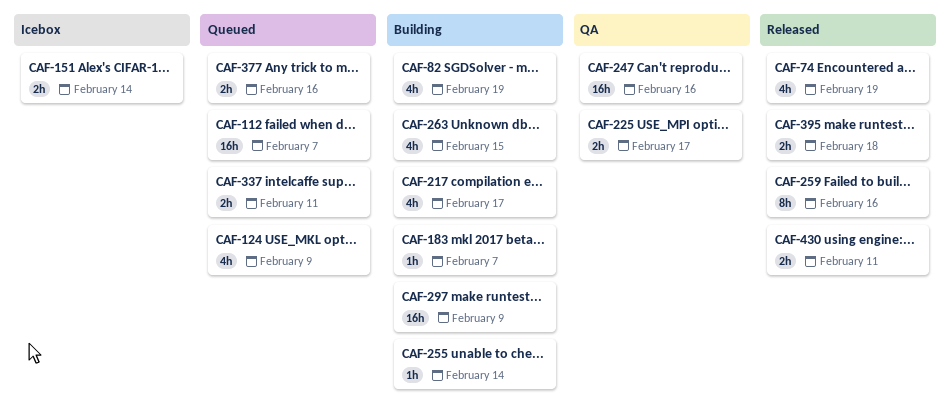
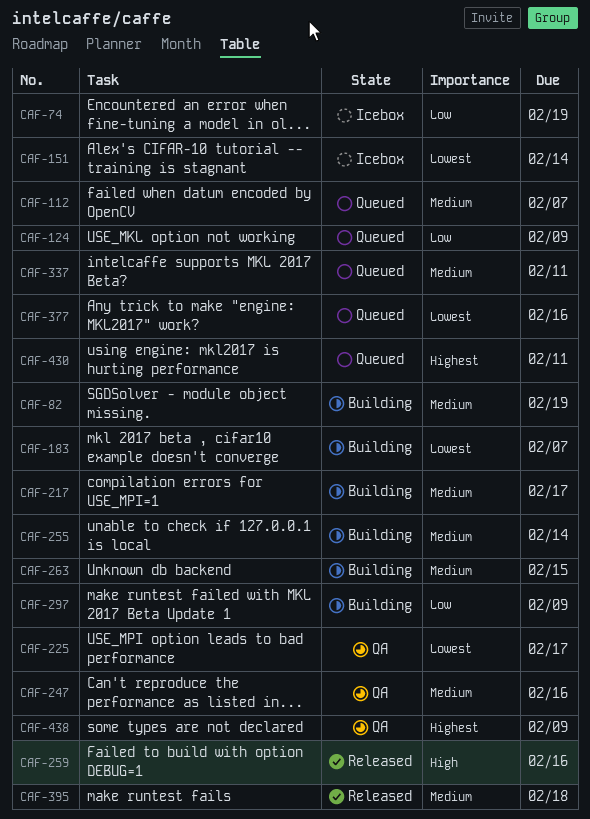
CAF-74, status: Released -> Icebox
CAF-430, status: Released -> Queued
CAF-438: none -> present

